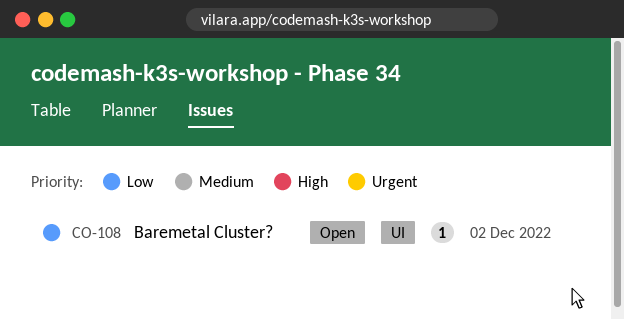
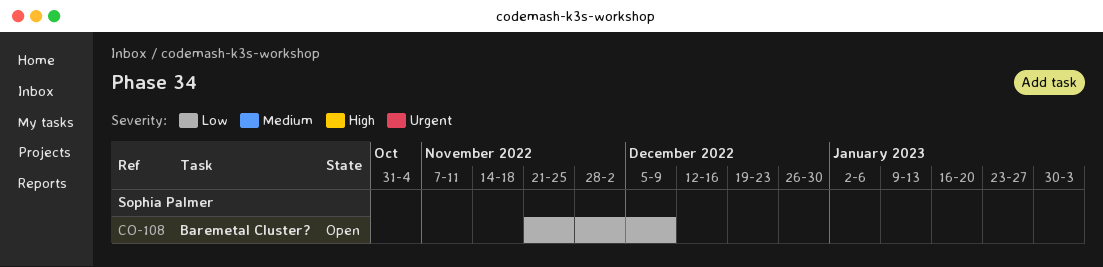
CO-108, due: Dec 2 -> Dec 9

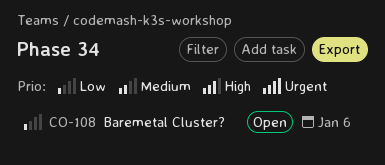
CO-108, due: Dec 9 -> Jan 6

